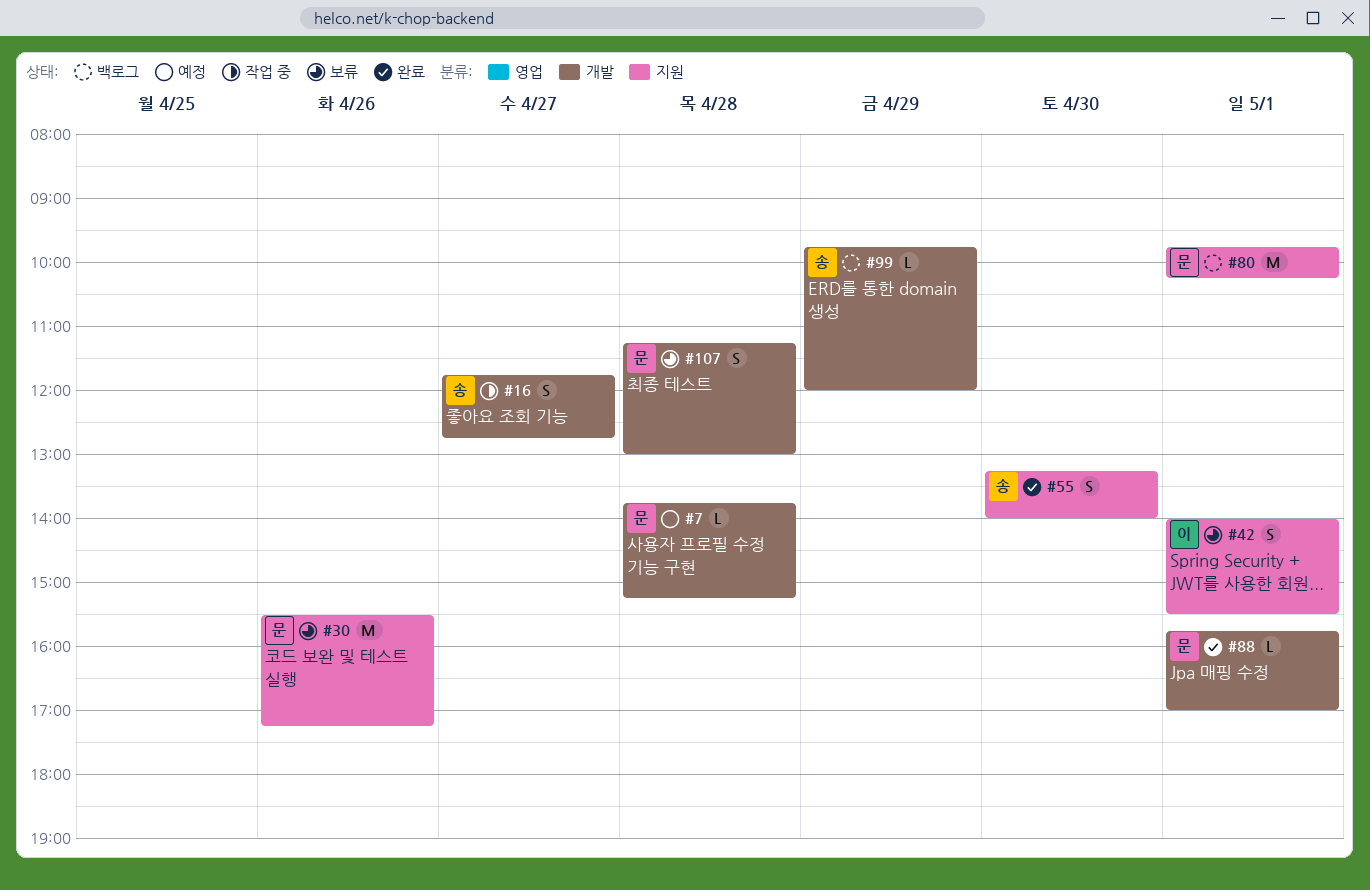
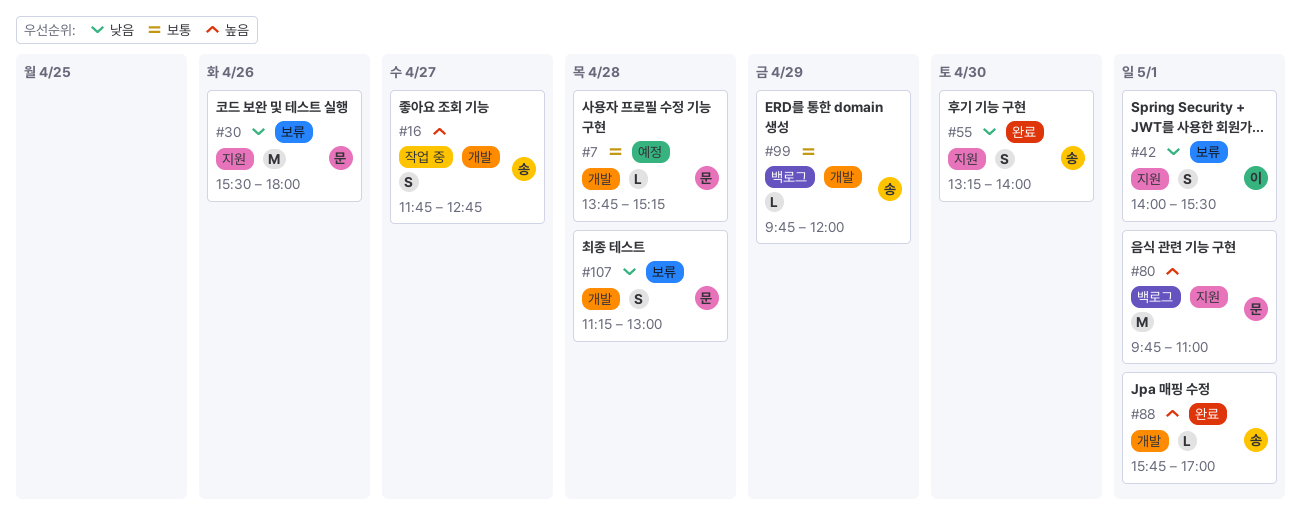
#30, ends: 17:15 -> 18:00
#80, ends: 10:15 -> 11:00
#88, owner: 문 -> 송

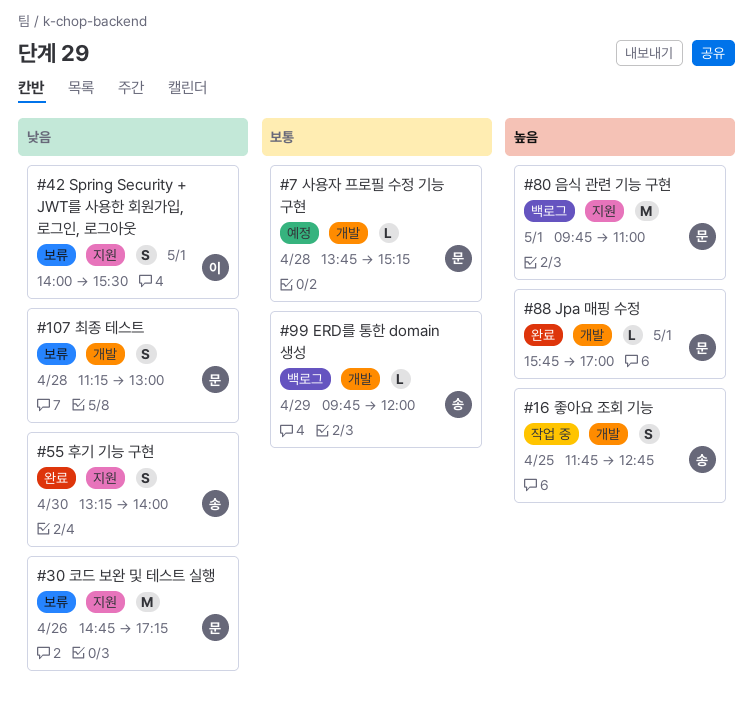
#16, day: Apr 27 -> Apr 25
#30, begins: 15:30 -> 14:45
#30, ends: 18:00 -> 17:15
#88, owner: 송 -> 문

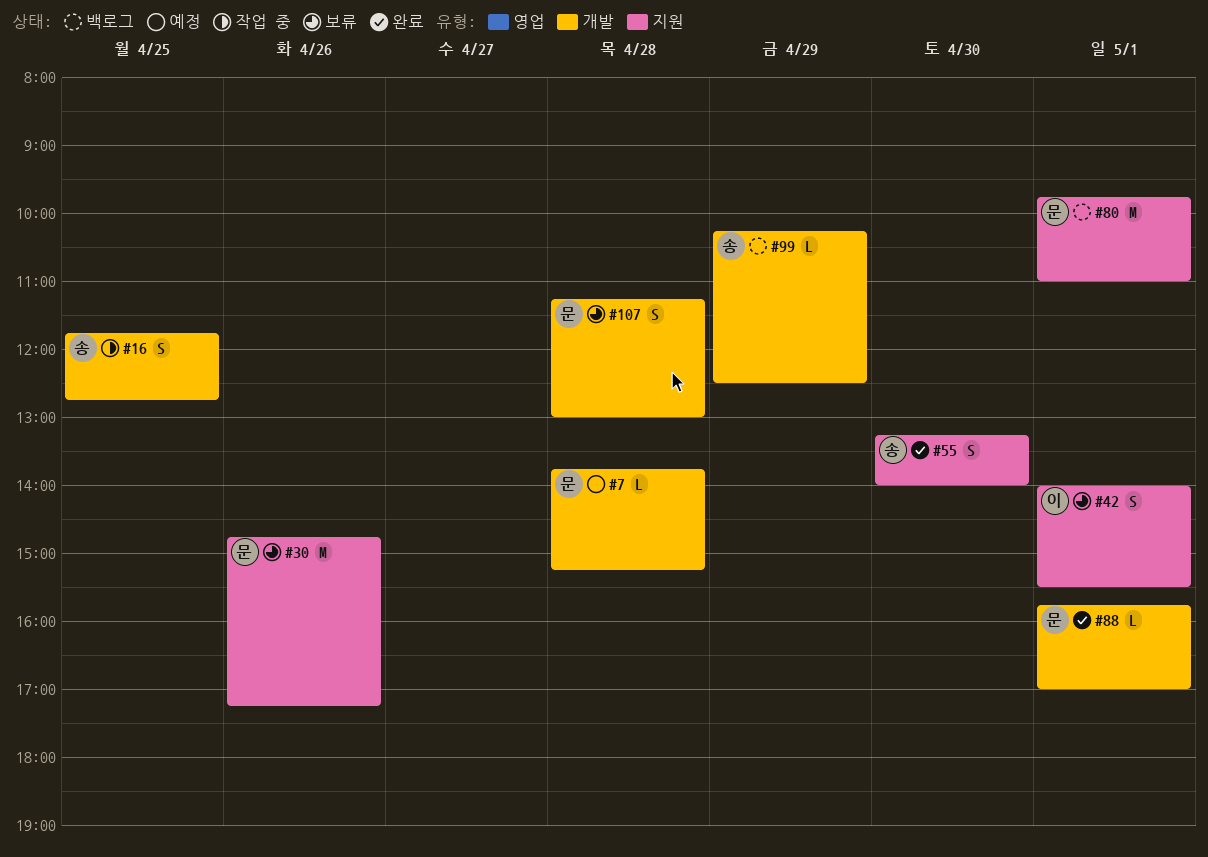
#99, begins: 09:45 -> 10:15
#99, ends: 12:00 -> 12:30

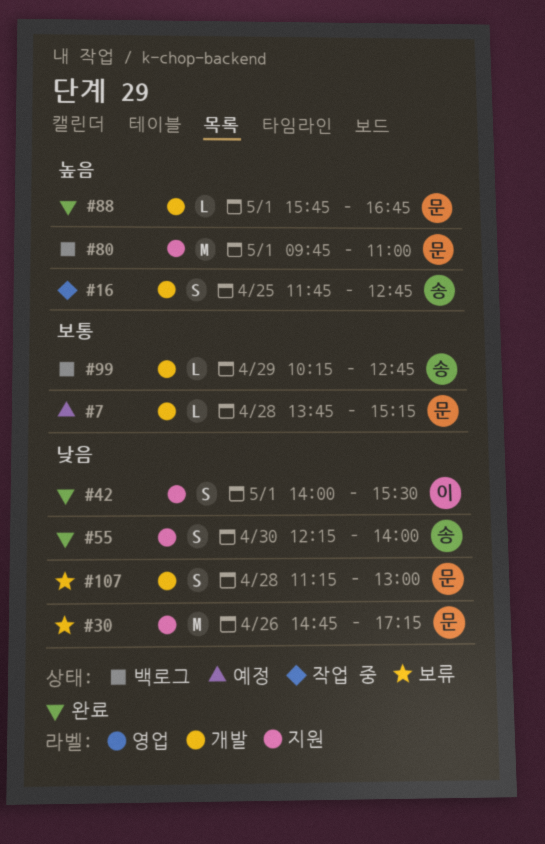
#42, status: 보류 -> 완료
#55, begins: 13:15 -> 12:15
#88, ends: 17:00 -> 16:45
#99, ends: 12:30 -> 12:45

